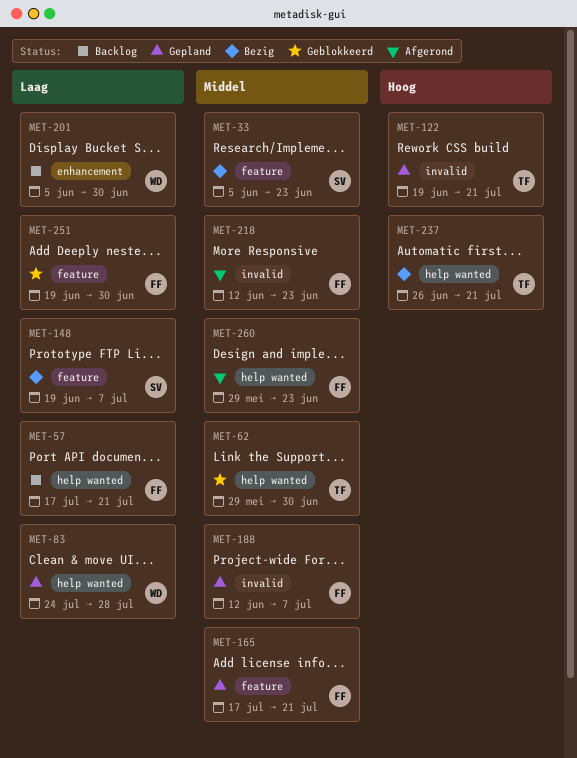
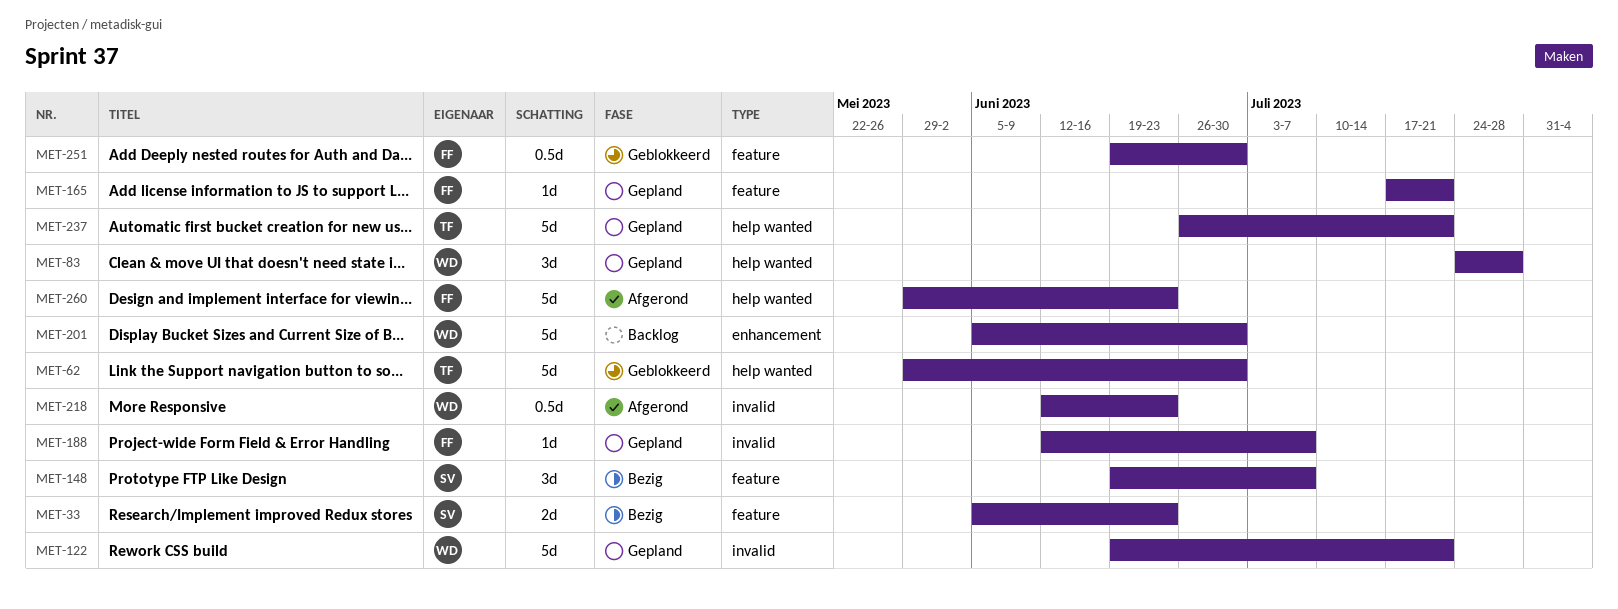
MET-57: present -> none
MET-122, owner: TF -> WD
MET-218, owner: FF -> WD
MET-237, status: Bezig -> Gepland

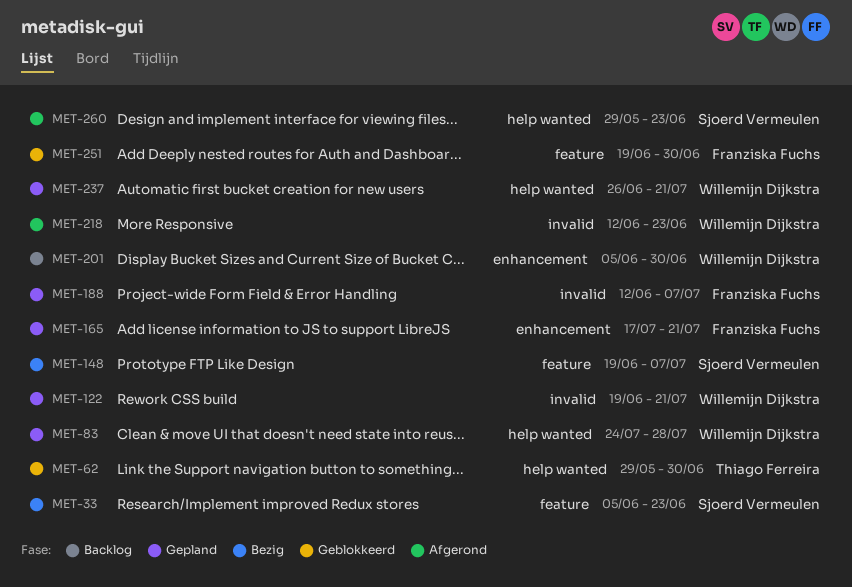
MET-165, label: feature -> enhancement
MET-237, owner: Thiago Ferreira -> Willemijn Dijkstra
MET-260, owner: Franziska Fuchs -> Sjoerd Vermeulen

